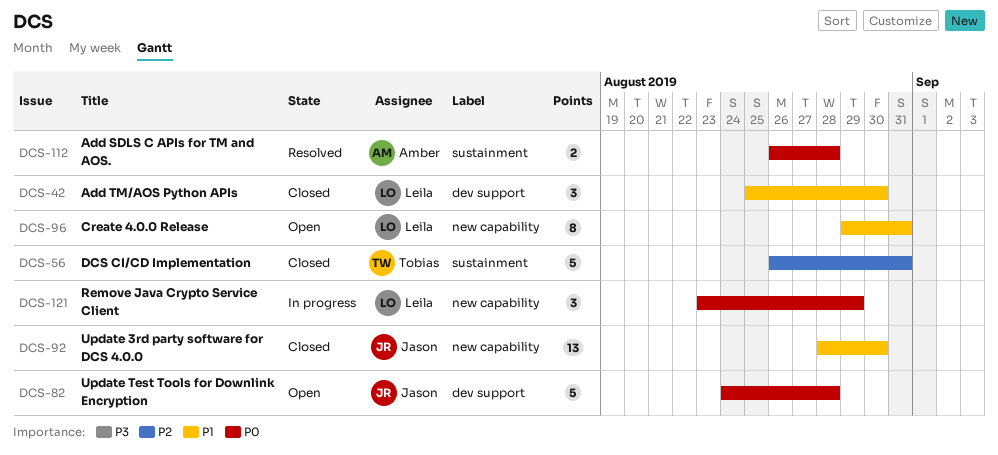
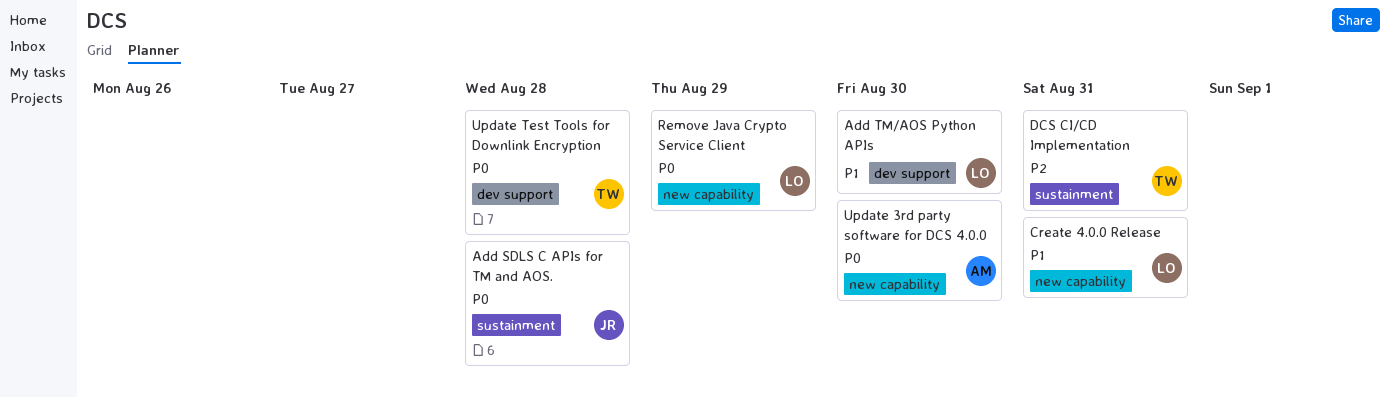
Add SDLS C APIs for TM and AOS., owner: Amber -> Jason
Update 3rd party software for DCS 4.0.0, owner: Jason -> Amber
Update 3rd party software for DCS 4.0.0, priority: P1 -> P0
Update Test Tools for Downlink Encryption, owner: Jason -> Tobias

